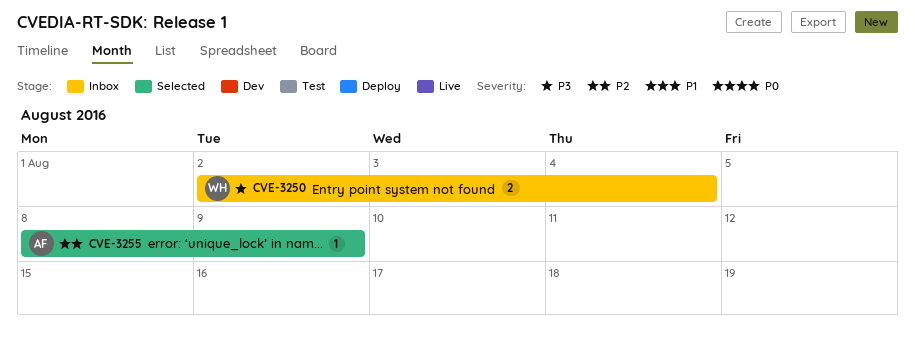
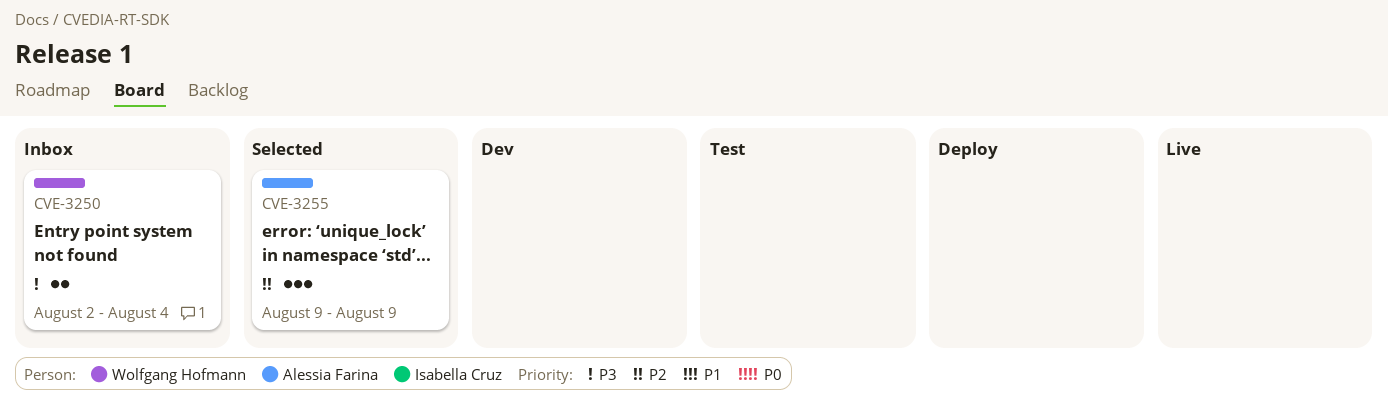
CVE-3255, estimate: 1 -> 3
CVE-3255, start: Aug 8 -> Aug 9

